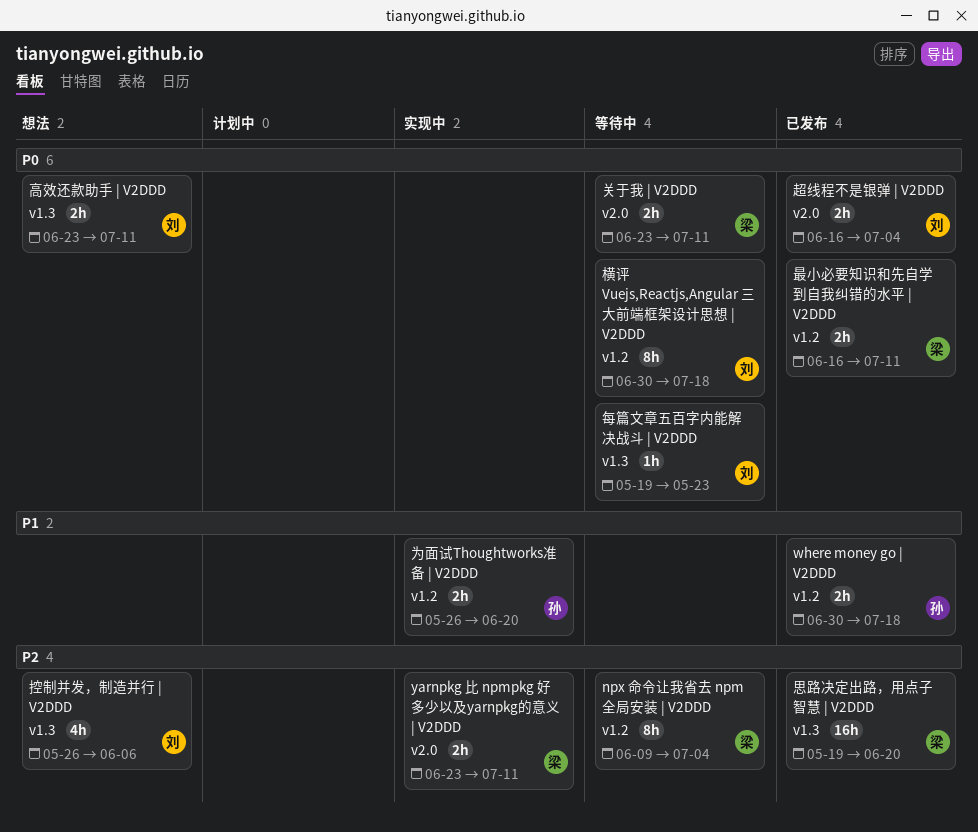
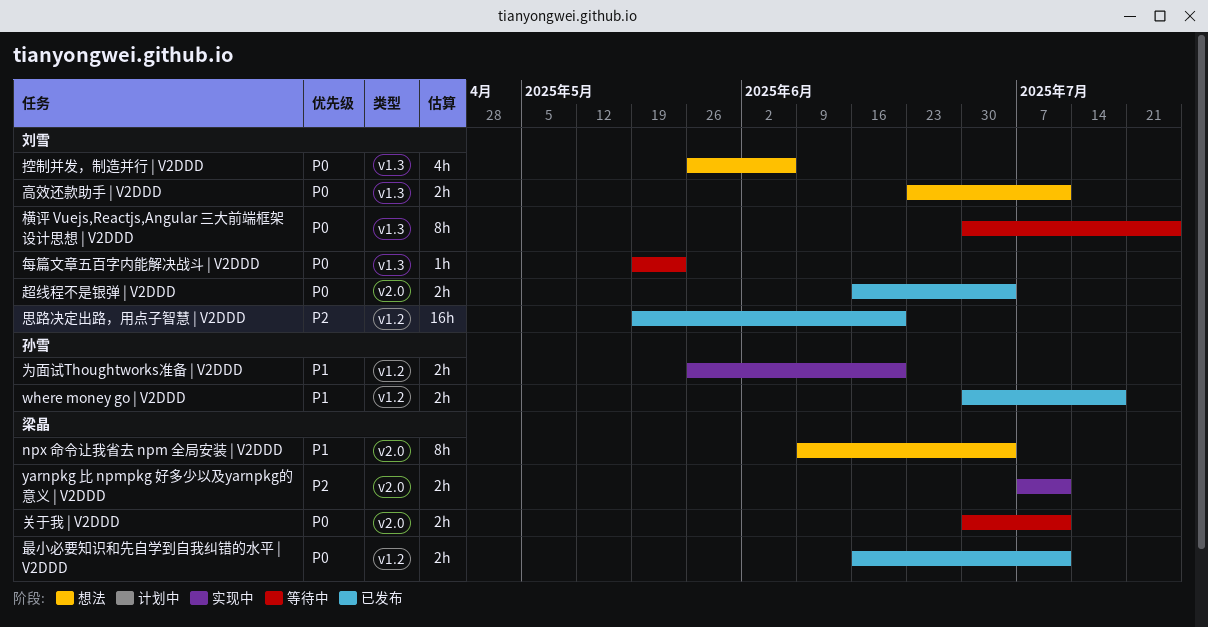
npx 命令让我省去 npm 全局安装 | V2DDD, status: 等待中 -> 想法
npx 命令让我省去 npm 全局安装 | V2DDD, priority: P2 -> P1
npx 命令让我省去 npm 全局安装 | V2DDD, label: v1.2 -> v2.0
yarnpkg 比 npmpkg 好多少以及yarnpkg的意义 | V2DDD, start: Jun 23 -> Jul 7
关于我 | V2DDD, start: Jun 23 -> Jun 30
思路决定出路，用点子智慧 | V2DDD, owner: 梁晶 -> 刘雪
思路决定出路，用点子智慧 | V2DDD, label: v1.3 -> v1.2
控制并发，制造并行 | V2DDD, priority: P2 -> P0
横评 Vuejs,Reactjs,Angular 三大前端框架设计思想 | V2DDD, label: v1.2 -> v1.3
横评 Vuejs,Reactjs,Angular 三大前端框架设计思想 | V2DDD, due: Jul 18 -> Jul 25

